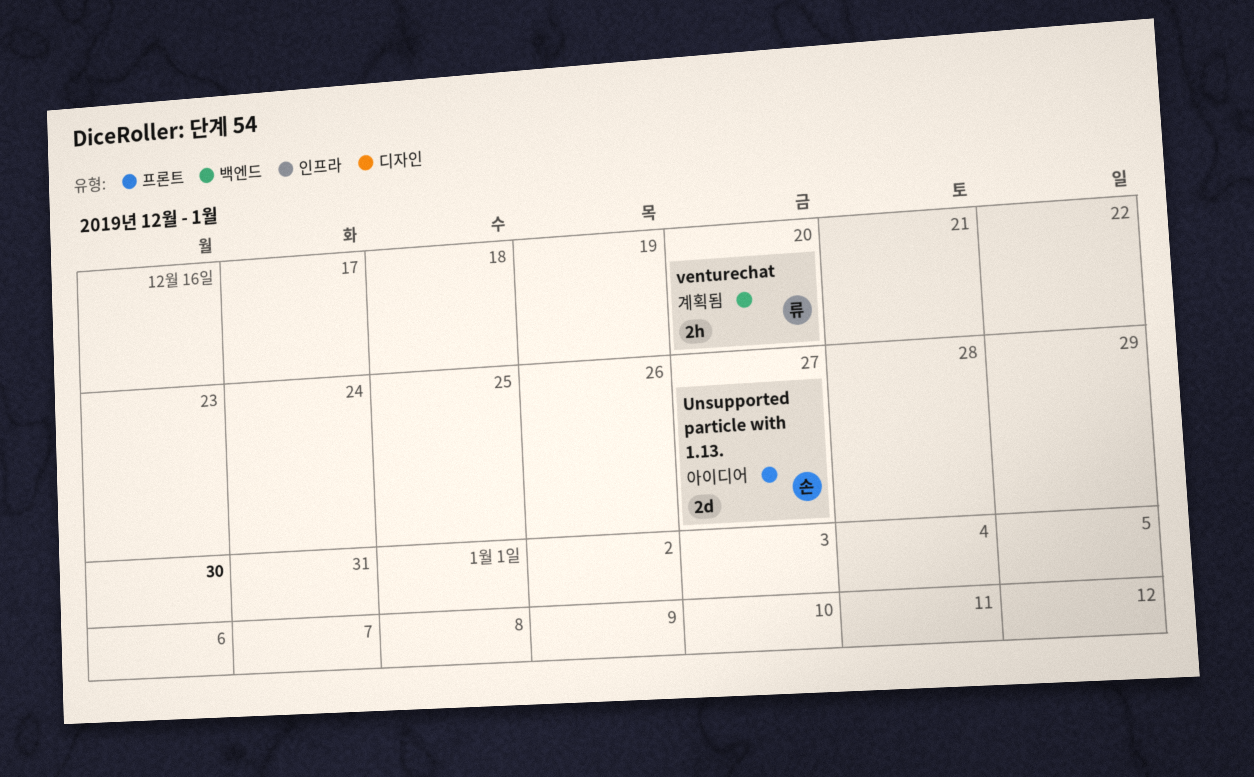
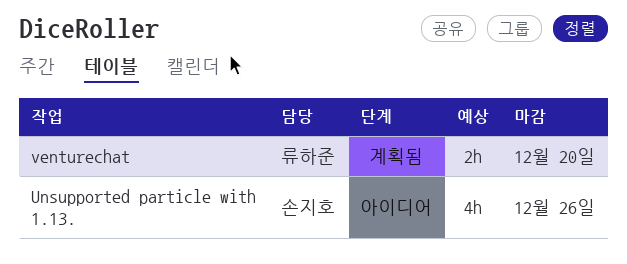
Unsupported particle with 1.13., estimate: 2d -> 4h
Unsupported particle with 1.13., due: Dec 27 -> Dec 26

